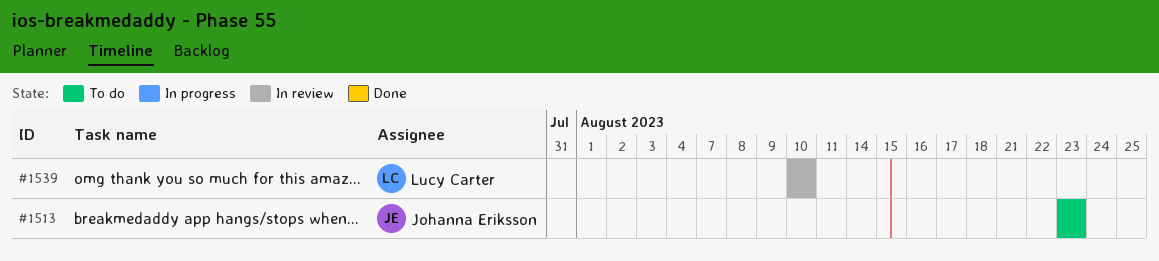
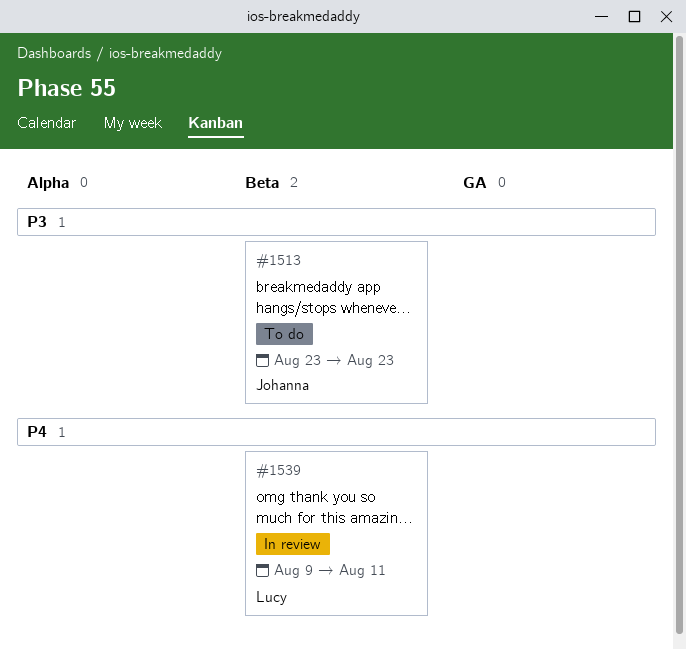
#1539, start: Aug 10 -> Aug 9
#1539, due: Aug 10 -> Aug 11

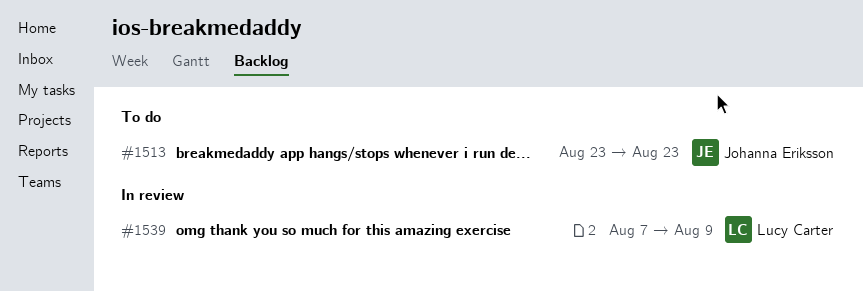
#1539, start: Aug 9 -> Aug 7
#1539, due: Aug 11 -> Aug 9

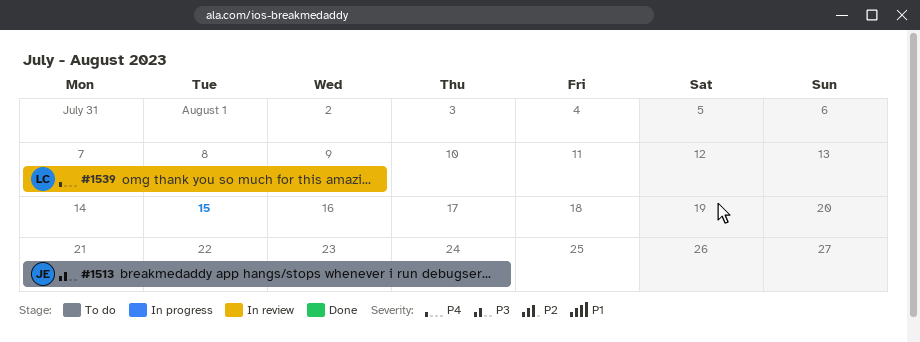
#1513, start: Aug 23 -> Aug 21
#1513, due: Aug 23 -> Aug 24

